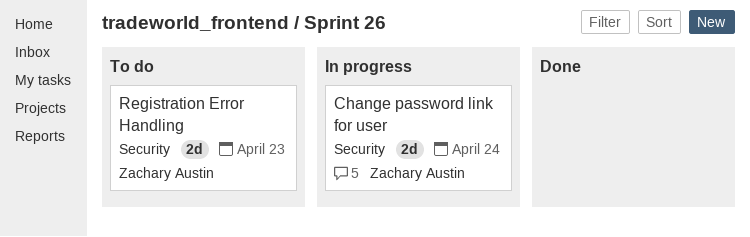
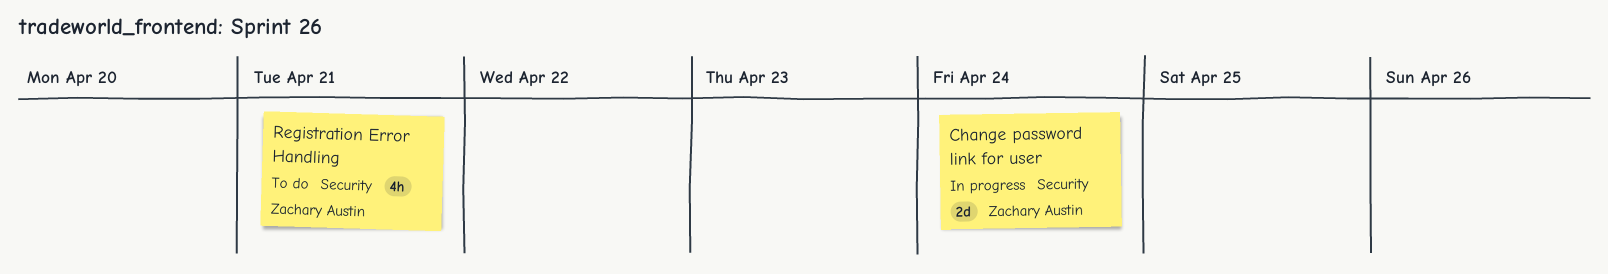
Registration Error Handling, estimate: 2d -> 4h
Registration Error Handling, due: Apr 23 -> Apr 21

